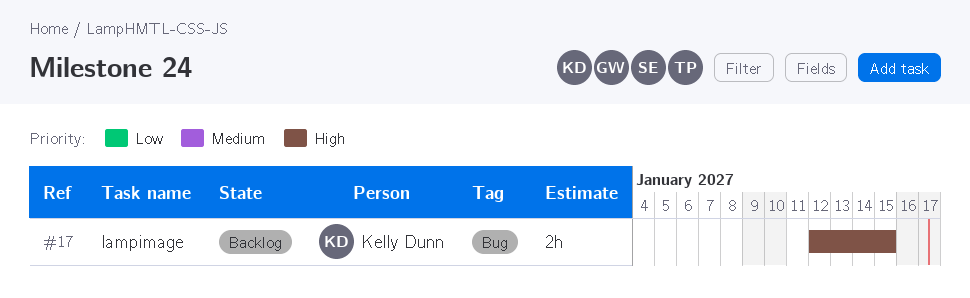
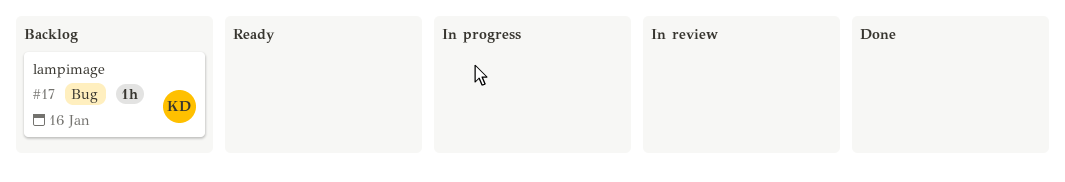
#17, estimate: 2h -> 1h
#17, due: Jan 15 -> Jan 16

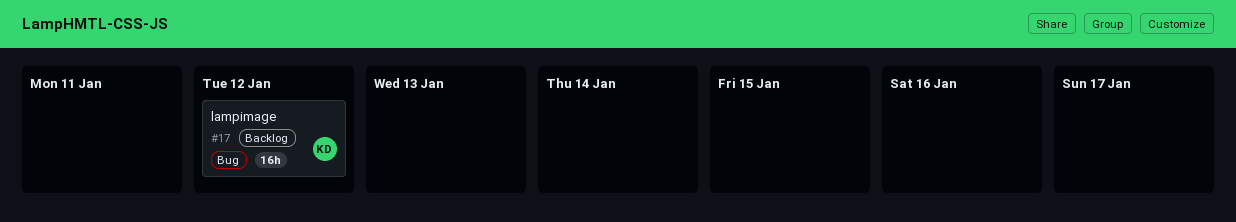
#17, estimate: 1h -> 16h
#17, due: Jan 16 -> Jan 12

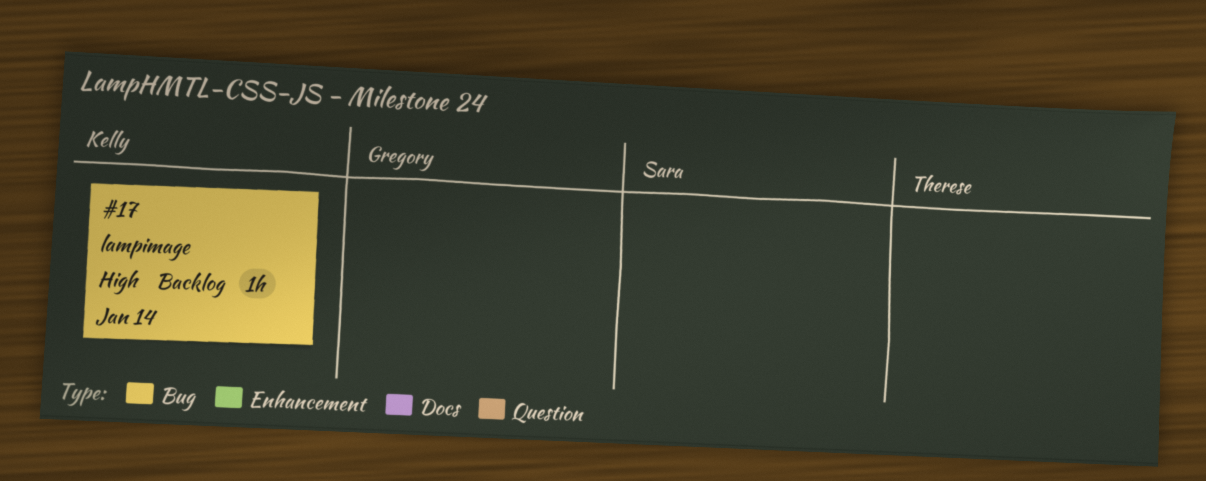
#17, estimate: 16h -> 1h
#17, due: Jan 12 -> Jan 14

